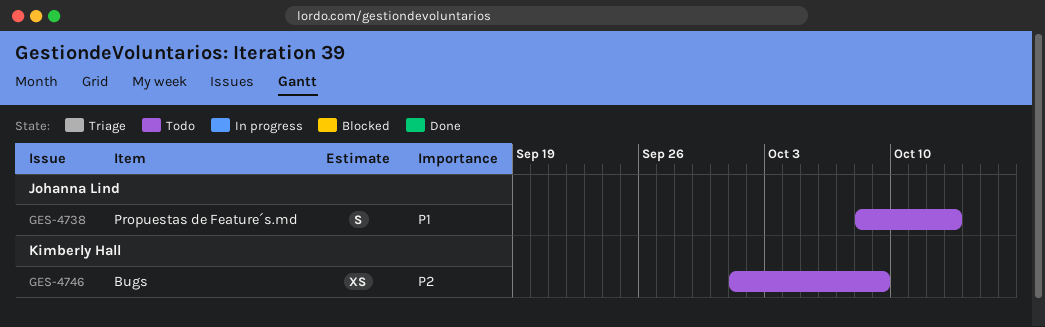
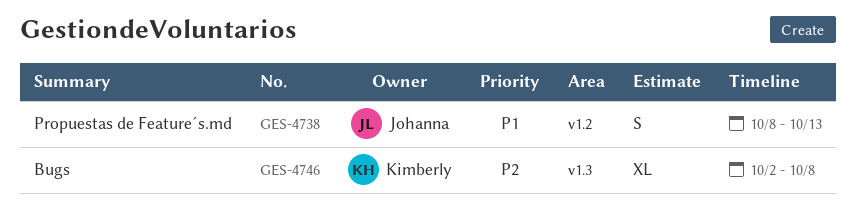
GES-4746, estimate: XS -> XL
GES-4746, start: Oct 1 -> Oct 2
GES-4746, due: Oct 9 -> Oct 8

